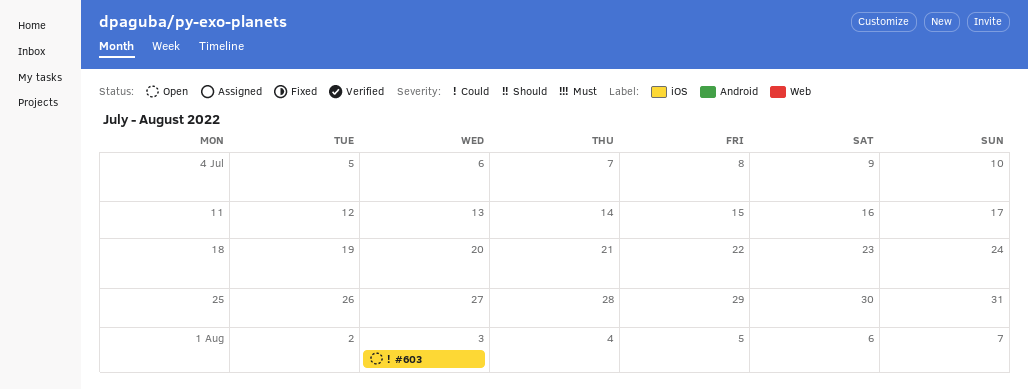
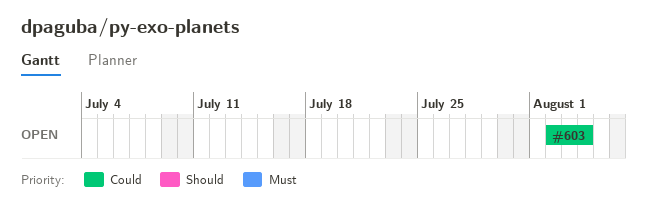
#603, start: Aug 3 -> Aug 2
#603, due: Aug 3 -> Aug 4

